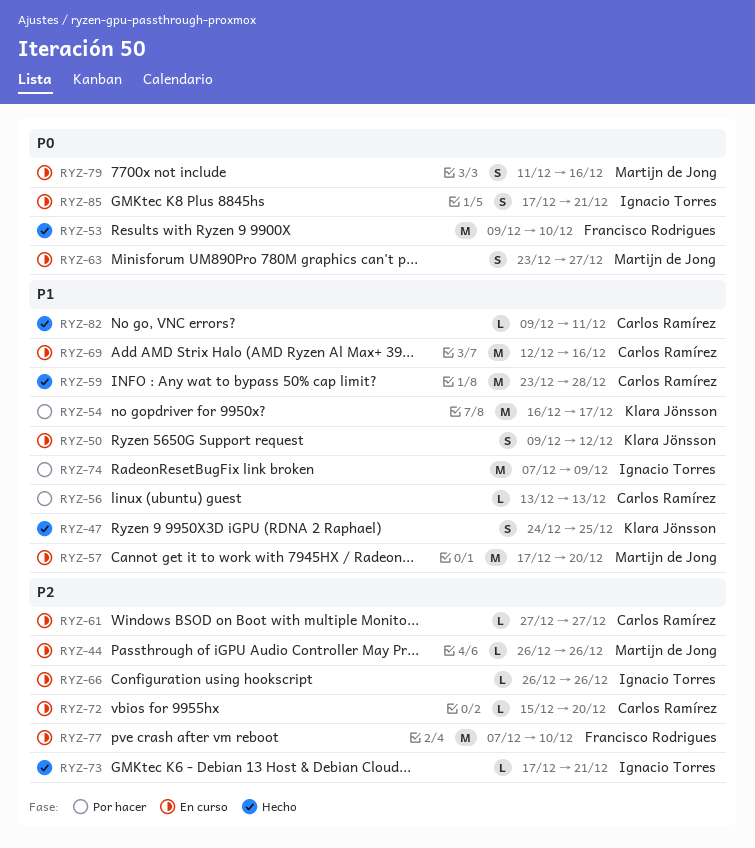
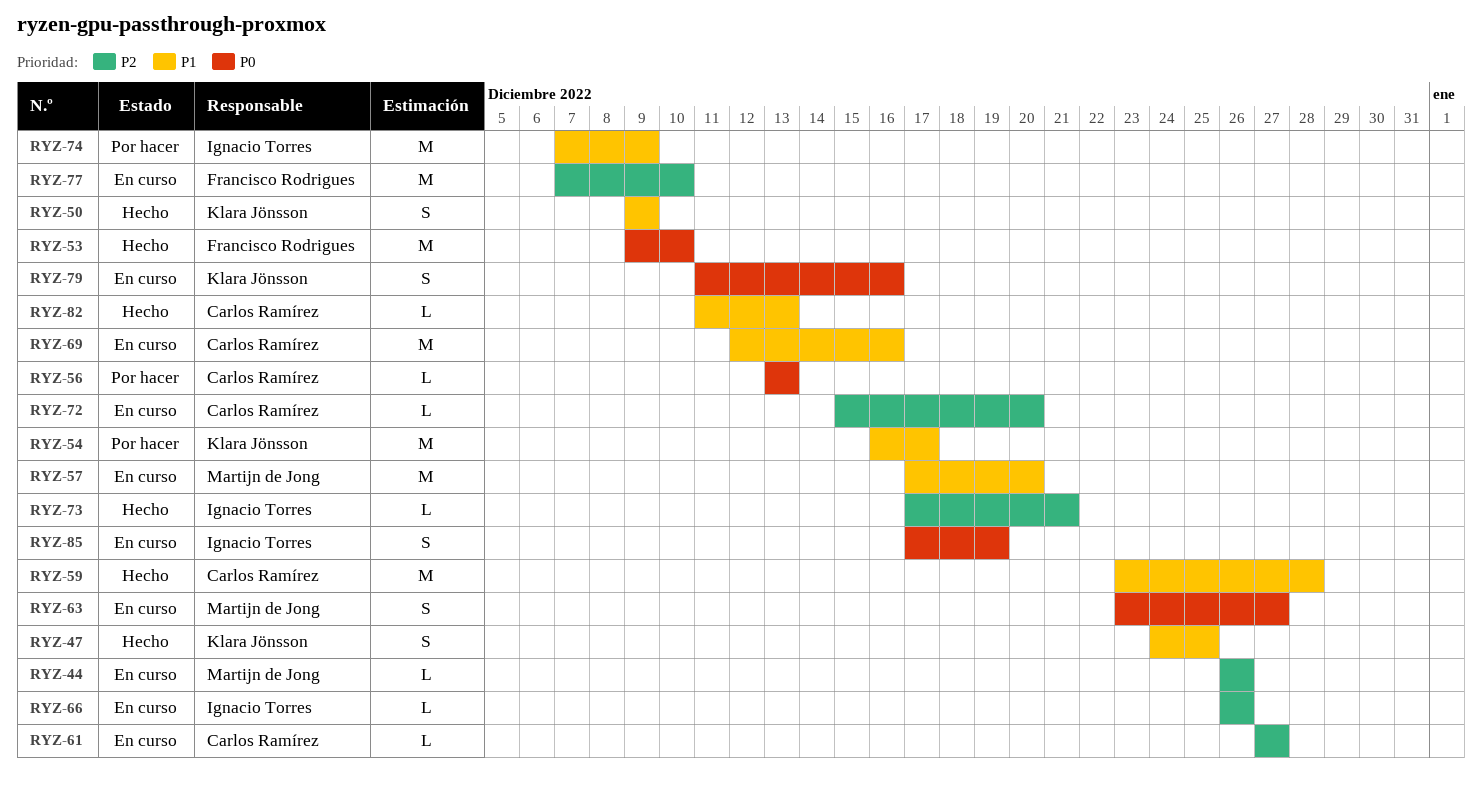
RYZ-50, status: En curso -> Hecho
RYZ-50, due: Dec 12 -> Dec 9
RYZ-56, priority: P1 -> P0
RYZ-79, owner: Martijn de Jong -> Klara Jönsson
RYZ-82, start: Dec 9 -> Dec 11
RYZ-82, due: Dec 11 -> Dec 13
RYZ-85, due: Dec 21 -> Dec 19

